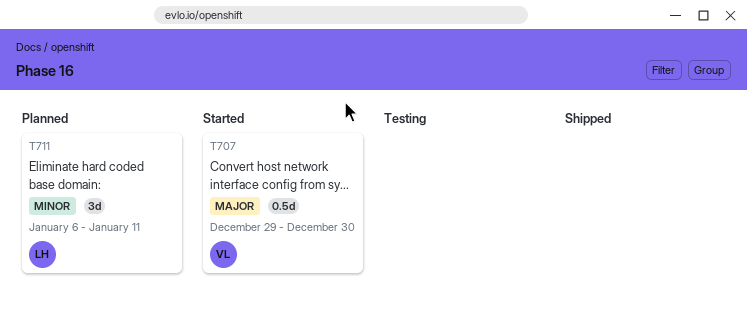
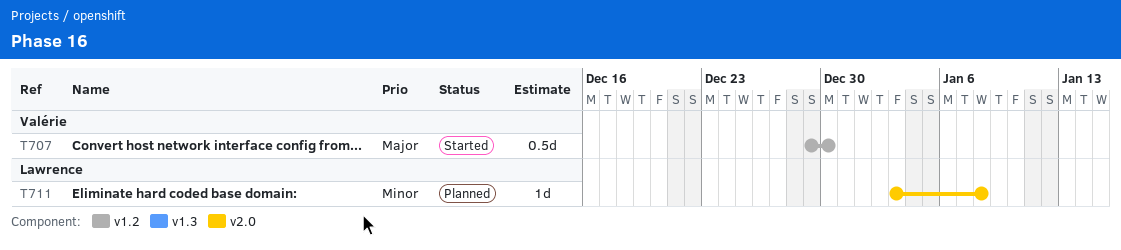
T711, estimate: 3d -> 1d
T711, start: Jan 6 -> Jan 3
T711, due: Jan 11 -> Jan 8

